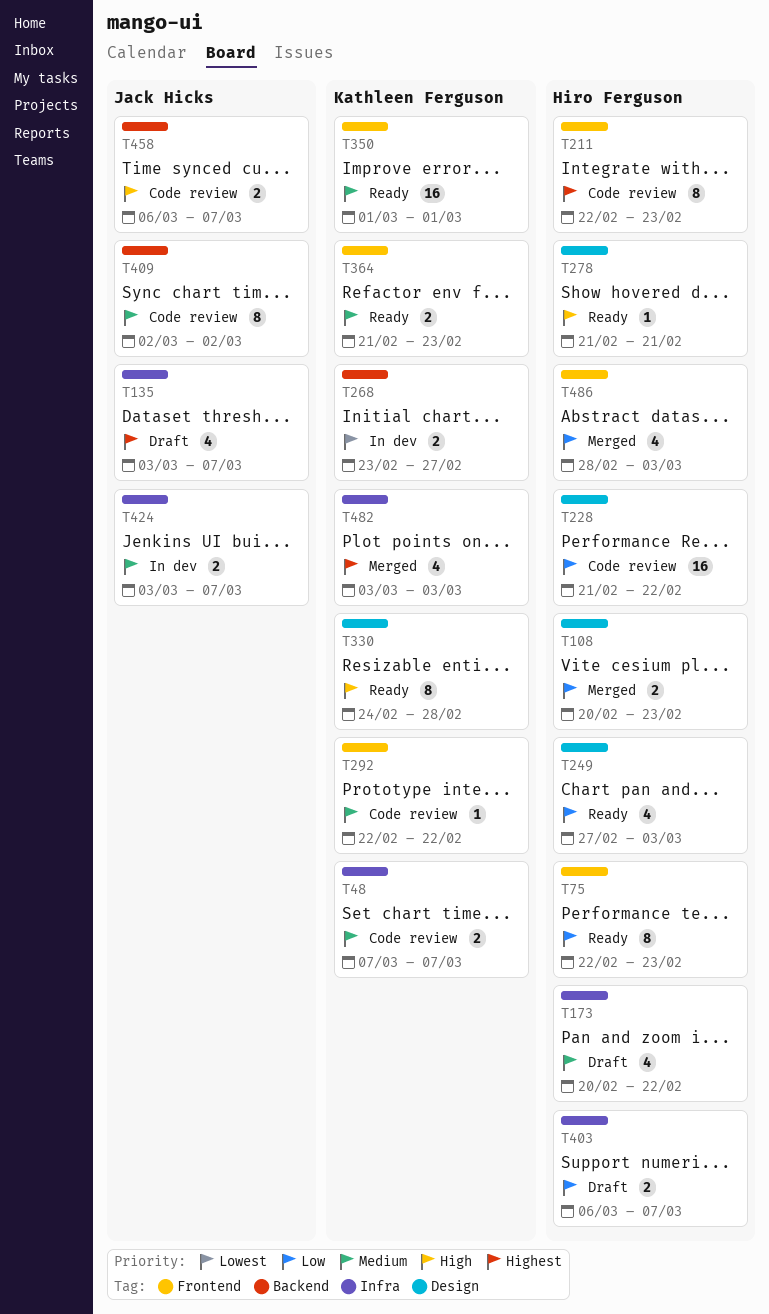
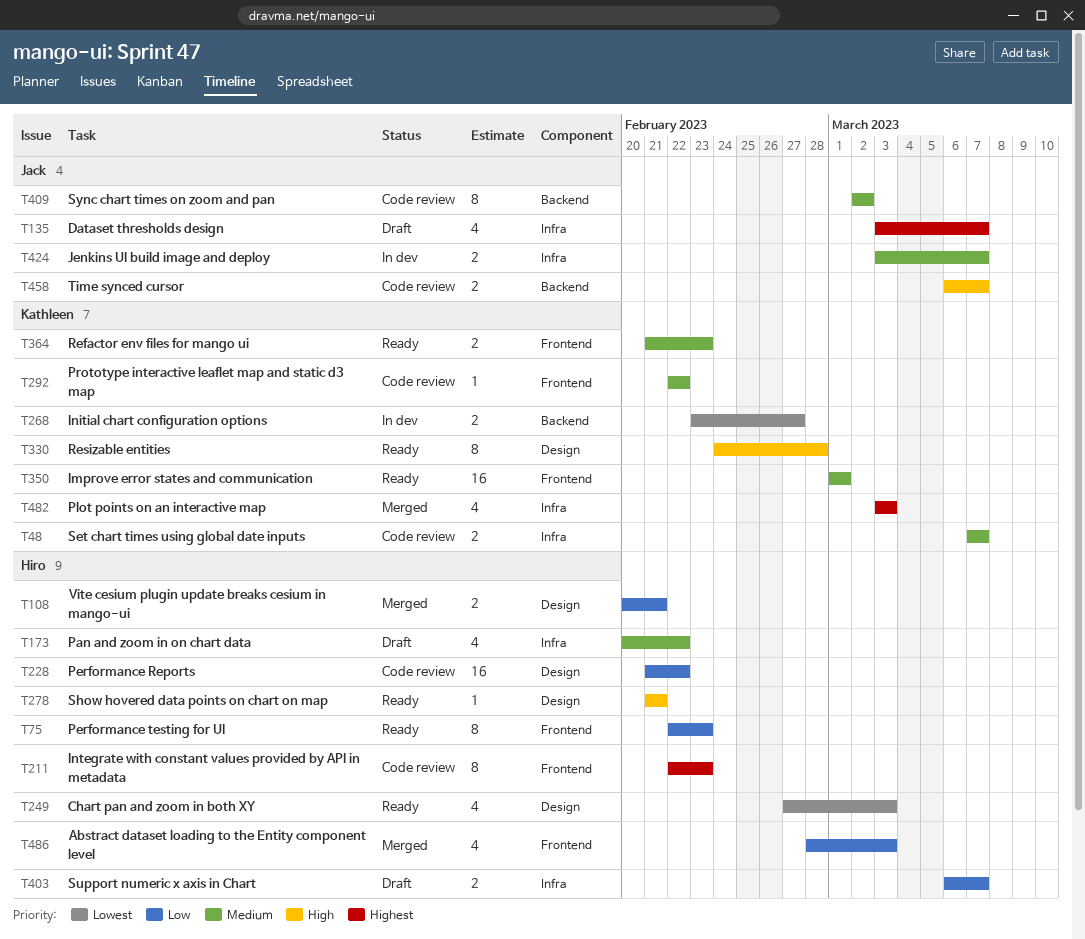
T108, due: Feb 23 -> Feb 21
T249, priority: Low -> Lowest

